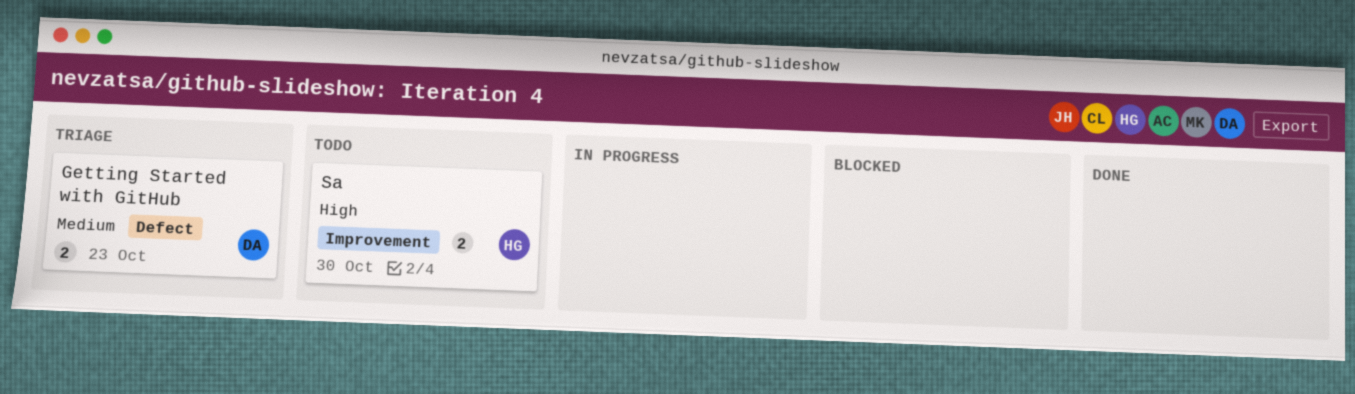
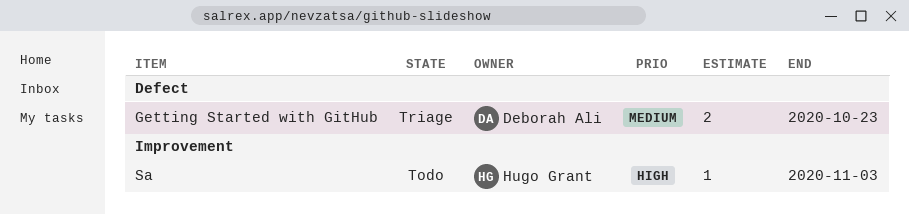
Sa, estimate: 2 -> 1
Sa, due: Oct 30 -> Nov 3

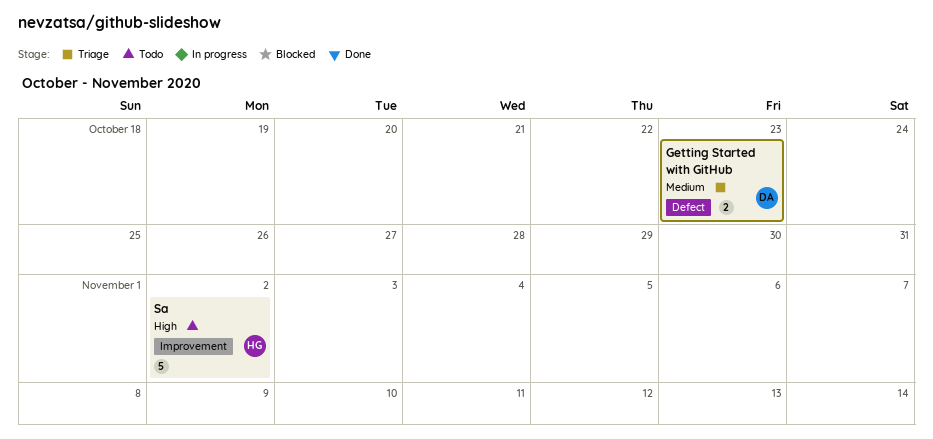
Sa, estimate: 1 -> 5
Sa, due: Nov 3 -> Nov 2

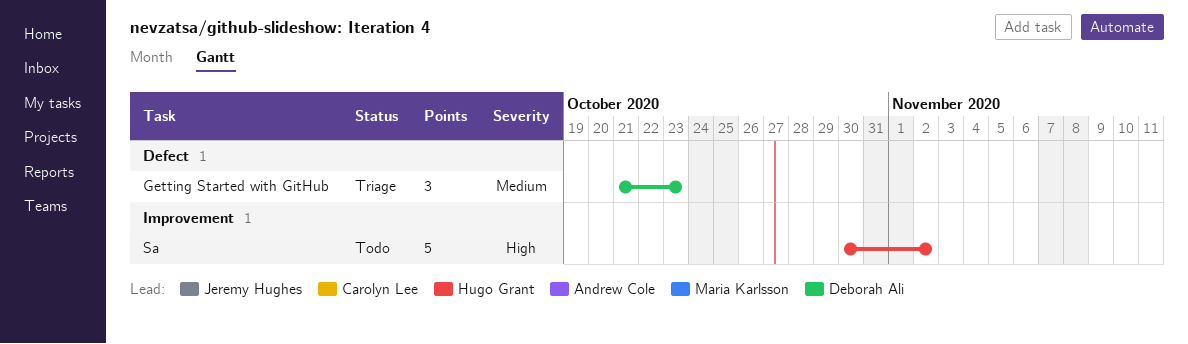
Getting Started with GitHub, estimate: 2 -> 3

